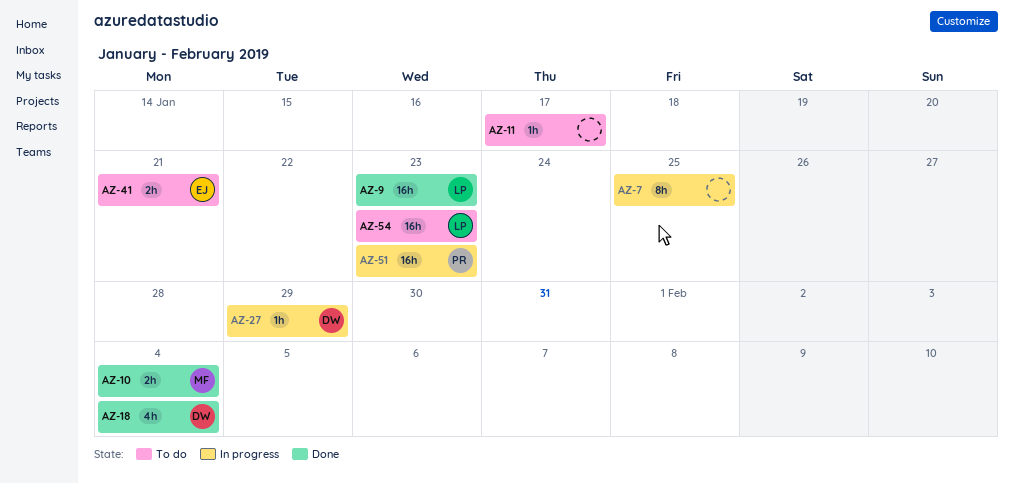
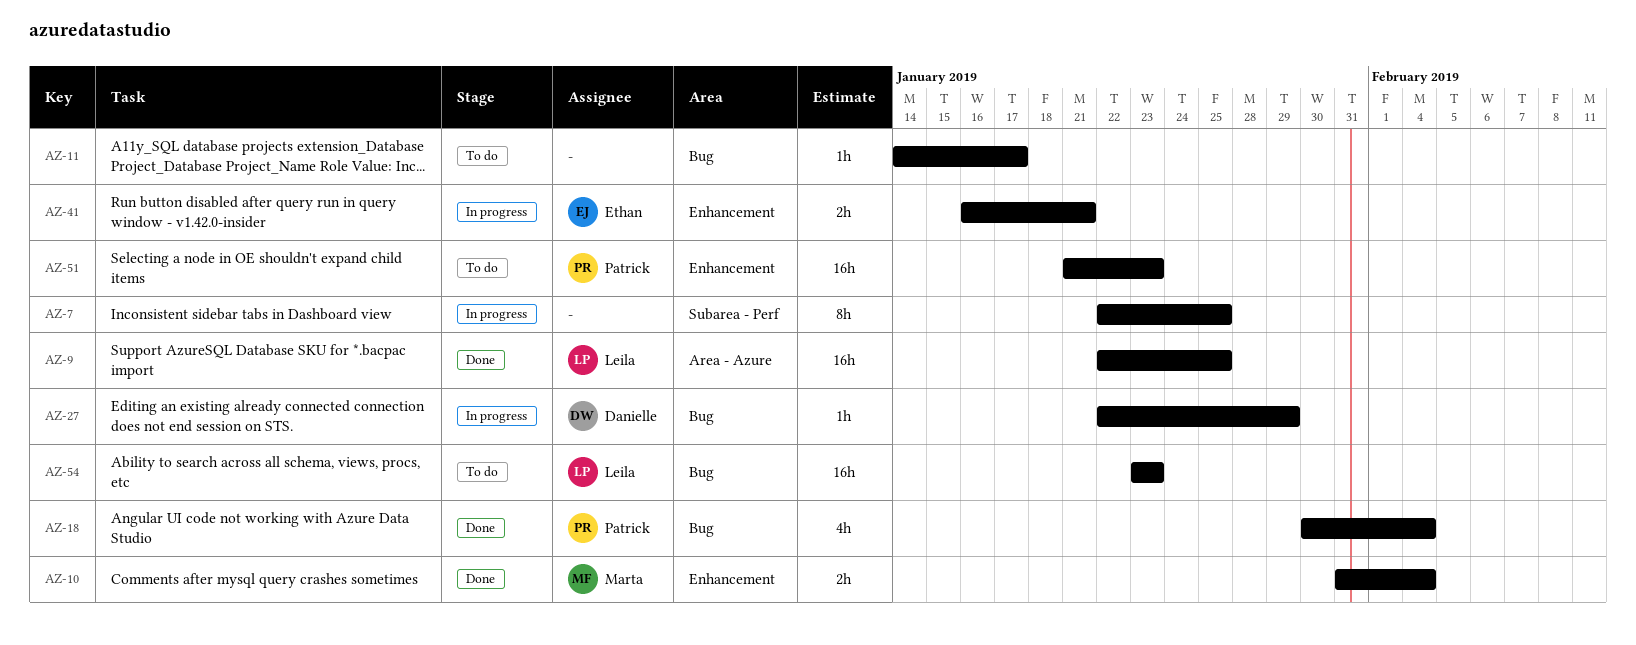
AZ-9, due: Jan 23 -> Jan 25
AZ-18, owner: Danielle -> Patrick
AZ-41, status: To do -> In progress
AZ-51, status: In progress -> To do

